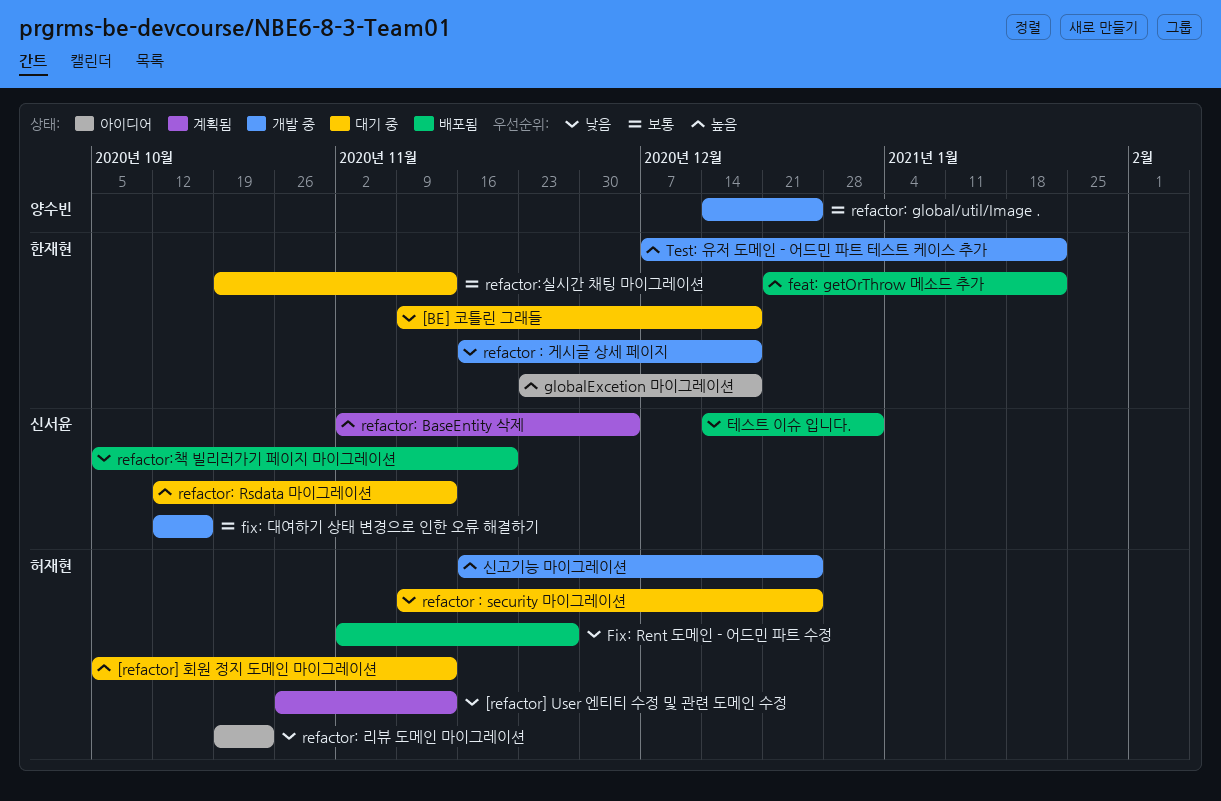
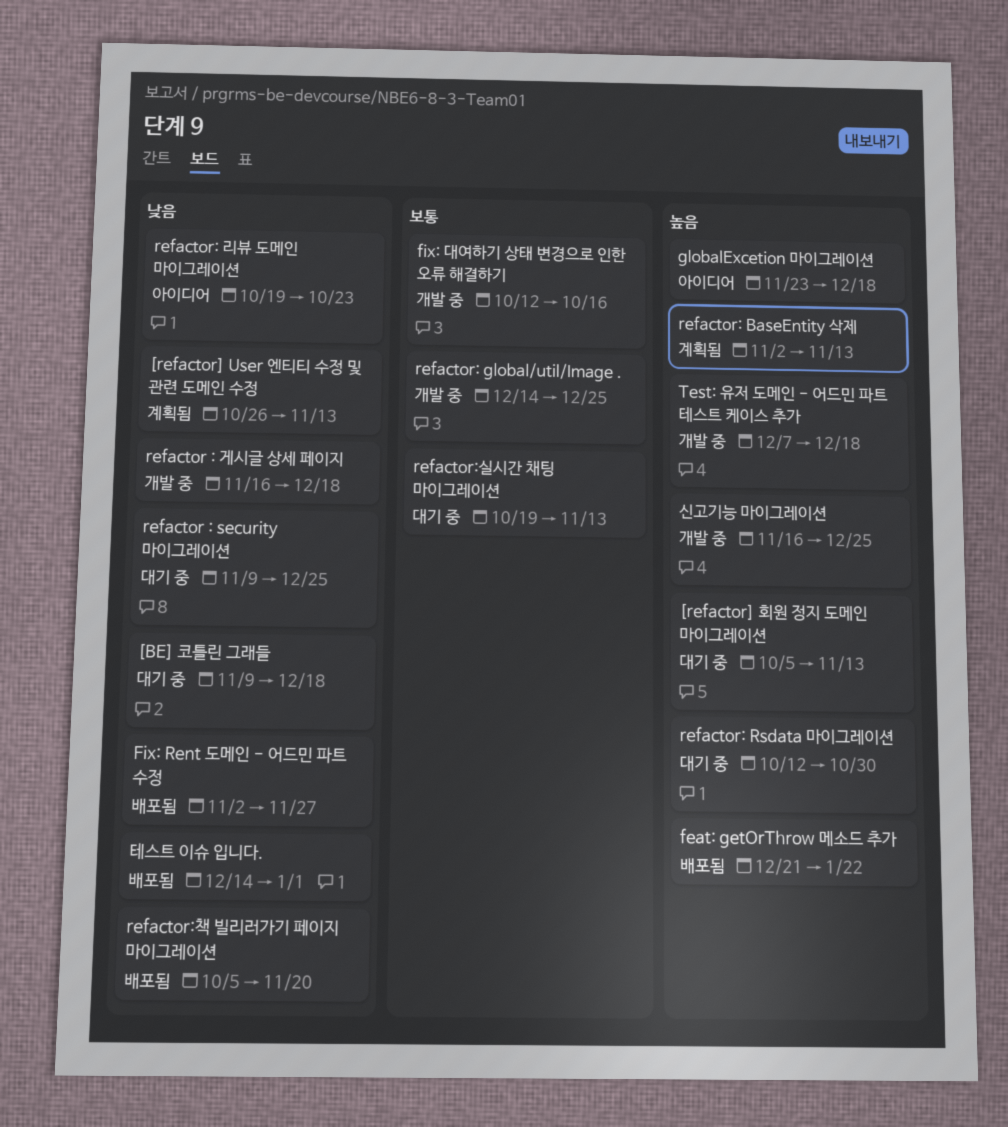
refactor: BaseEntity 삭제, due: Dec 4 -> Nov 13
refactor: Rsdata 마이그레이션, due: Nov 13 -> Oct 30
Test: 유저 도메인 - 어드민 파트 테스트 케이스 추가, due: Jan 22 -> Dec 18

